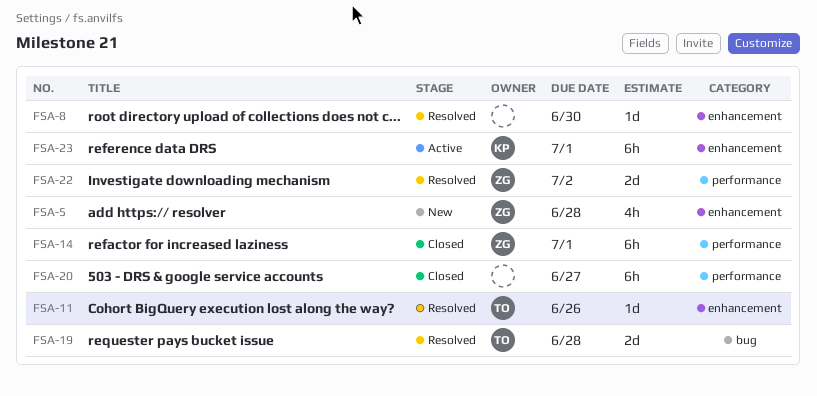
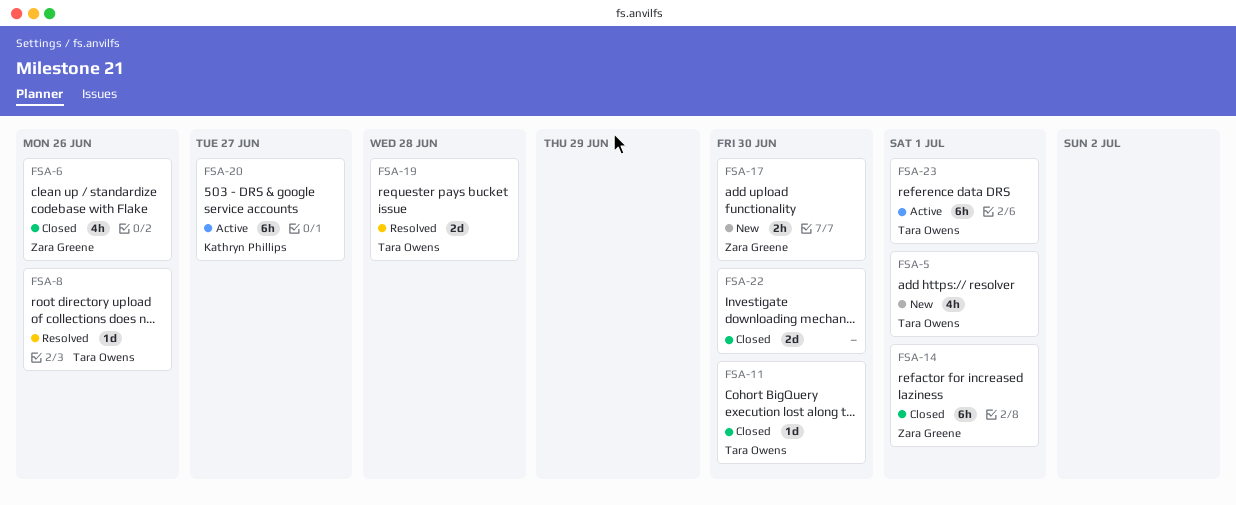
FSA-5, owner: Zara Greene -> Tara Owens
FSA-5, due: Jun 28 -> Jul 1
FSA-6: none -> present
FSA-8, owner: none -> Tara Owens
FSA-8, due: Jun 30 -> Jun 26
FSA-11, status: Resolved -> Closed
FSA-11, due: Jun 26 -> Jun 30
FSA-17: none -> present
FSA-20, status: Closed -> Active
FSA-20, owner: none -> Kathryn Phillips
FSA-22, status: Resolved -> Closed
FSA-22, owner: Zara Greene -> none
FSA-22, due: Jul 2 -> Jun 30
FSA-23, owner: Kathryn Phillips -> Tara Owens

